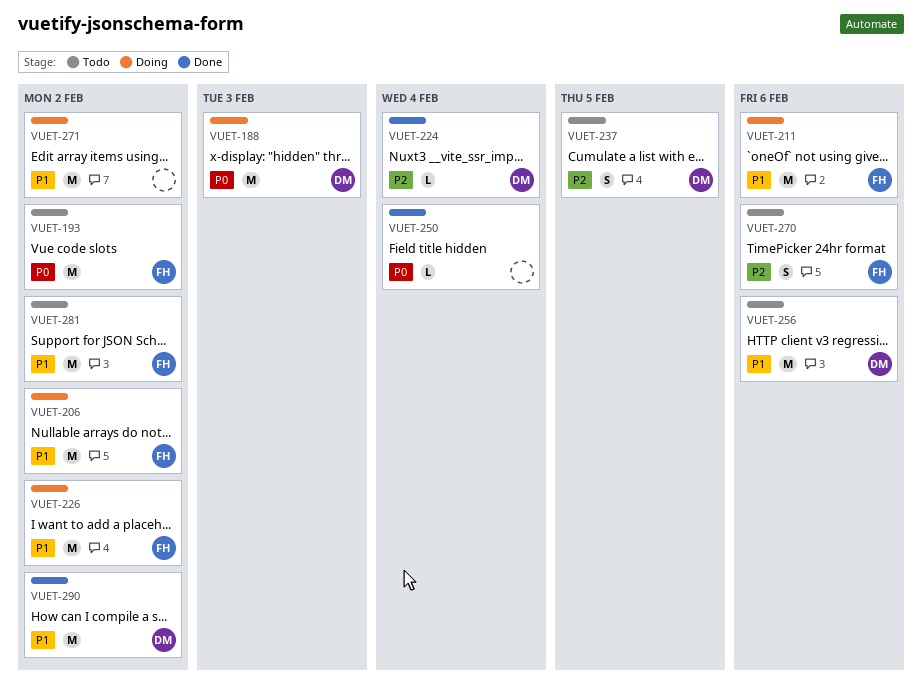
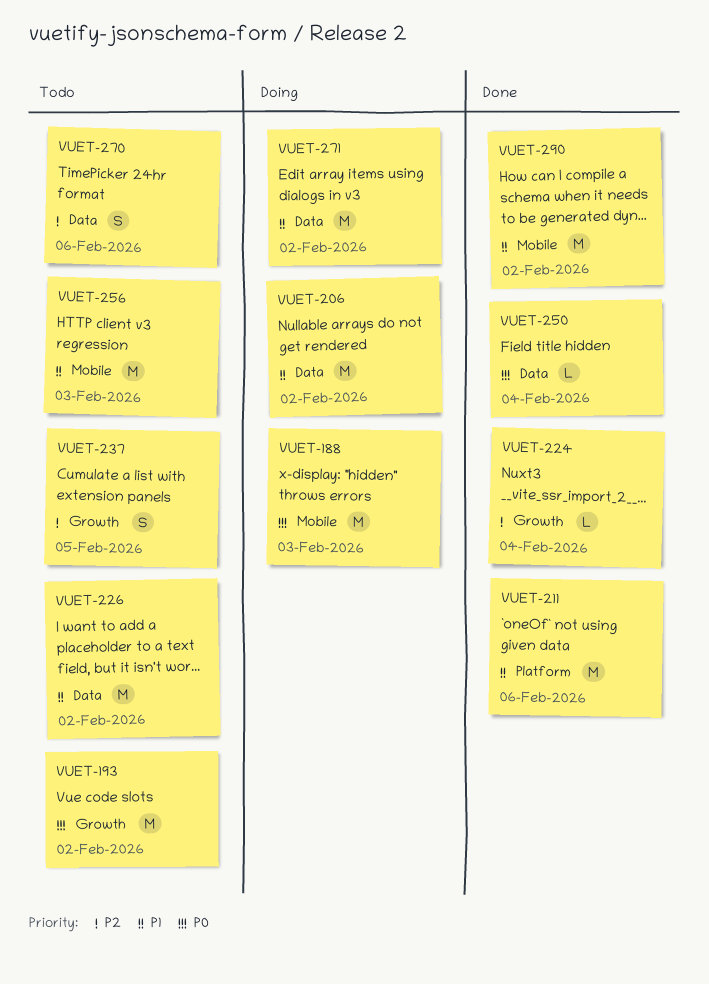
VUET-211, status: Doing -> Done
VUET-226, status: Doing -> Todo
VUET-256, due: Feb 6 -> Feb 3
VUET-281: present -> none

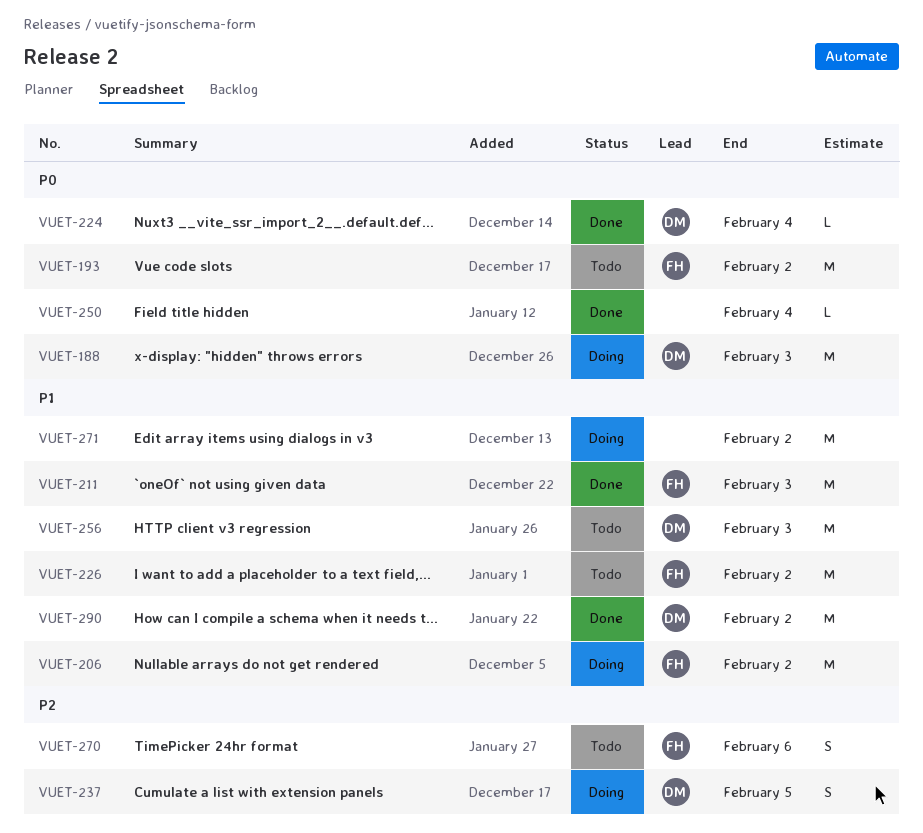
VUET-211, due: Feb 6 -> Feb 3
VUET-224, priority: P2 -> P0
VUET-237, status: Todo -> Doing

